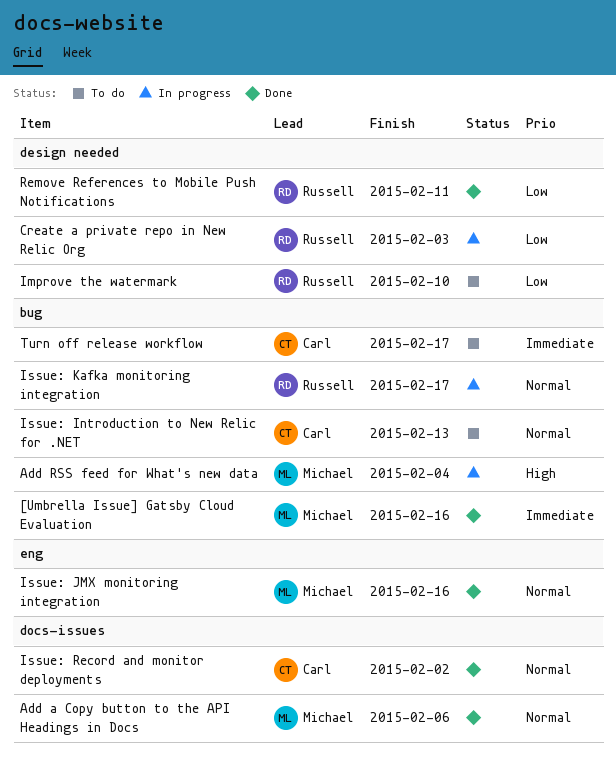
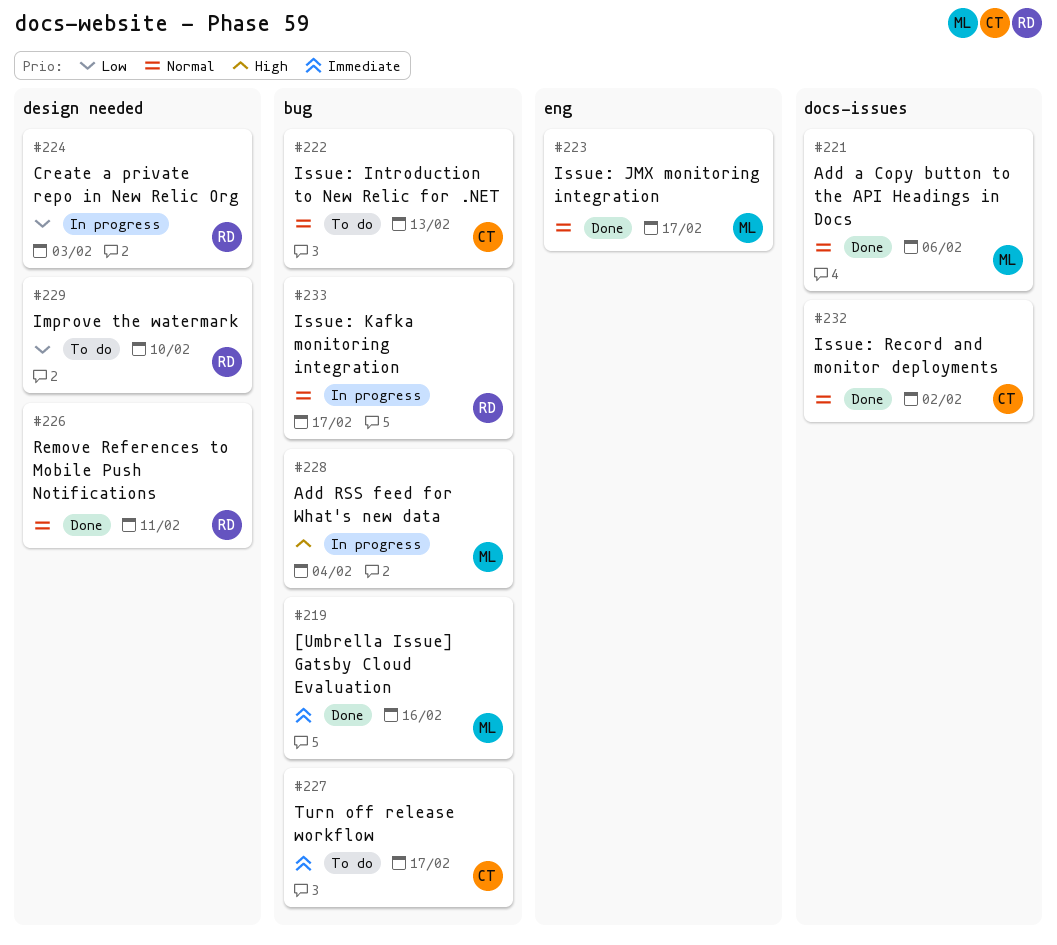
Issue: JMX monitoring integration, due: Feb 16 -> Feb 17
Remove References to Mobile Push Notifications, priority: Low -> Normal

